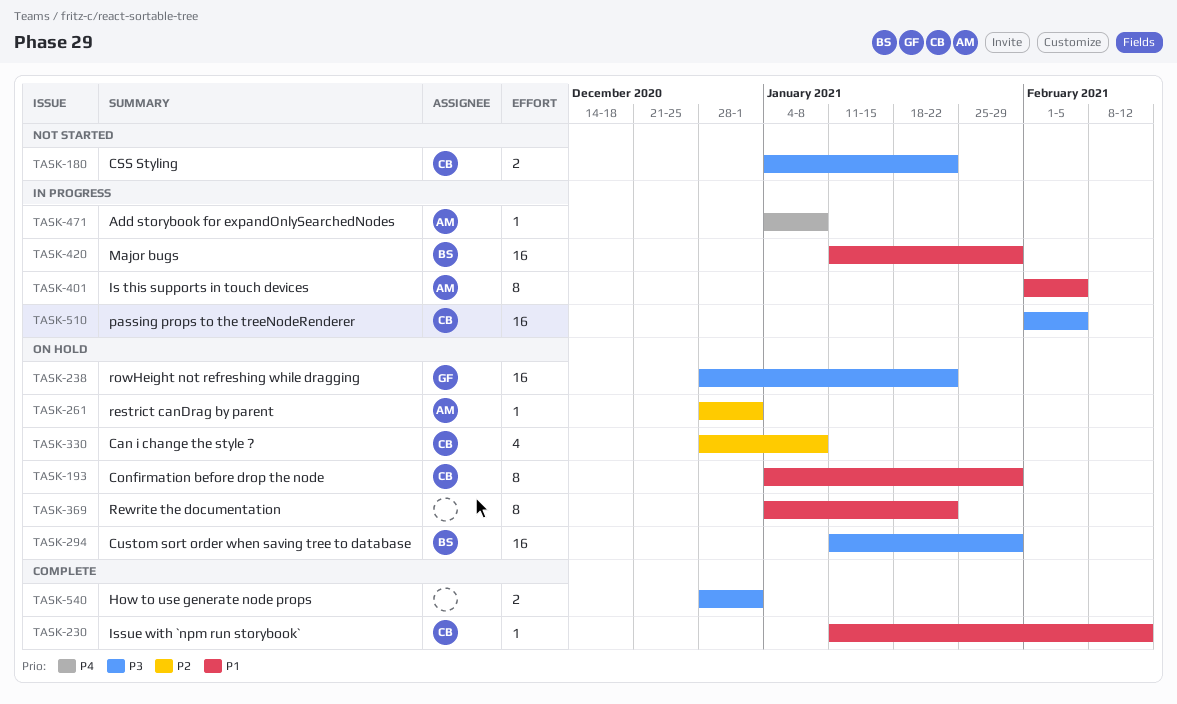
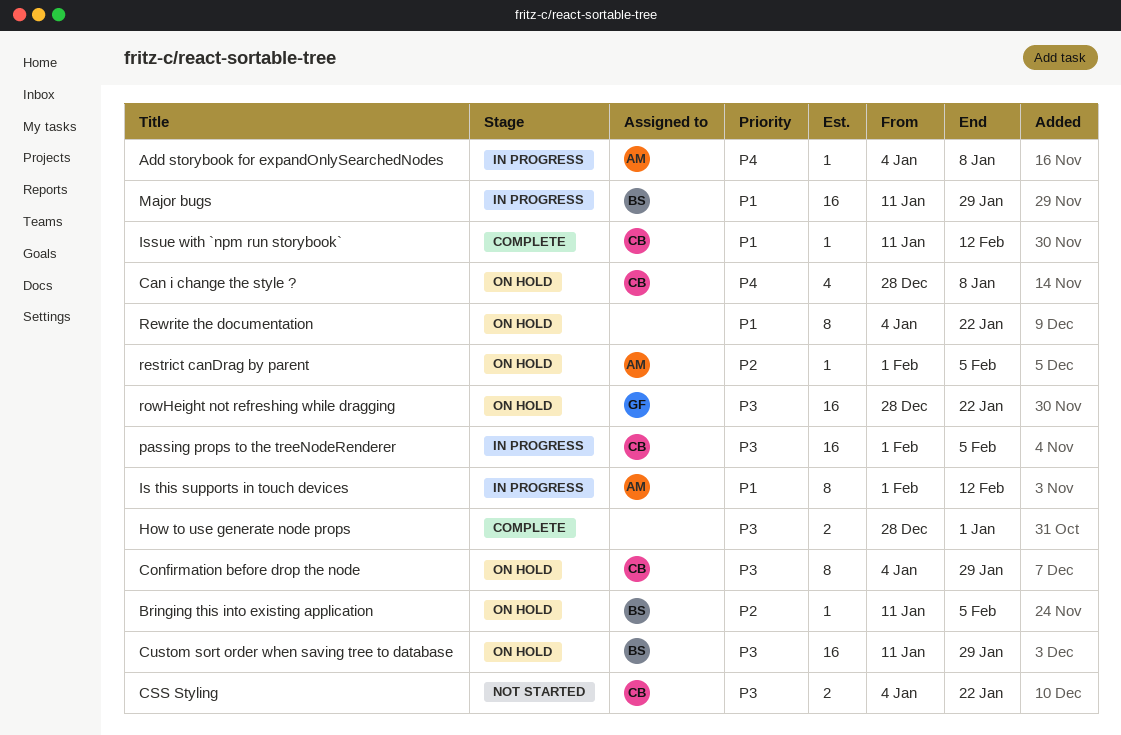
Bringing this into existing application: none -> present
Can i change the style ?, priority: P2 -> P4
Confirmation before drop the node, priority: P1 -> P3
Is this supports in touch devices, due: Feb 5 -> Feb 12
restrict canDrag by parent, start: Dec 28 -> Feb 1
restrict canDrag by parent, due: Jan 1 -> Feb 5

